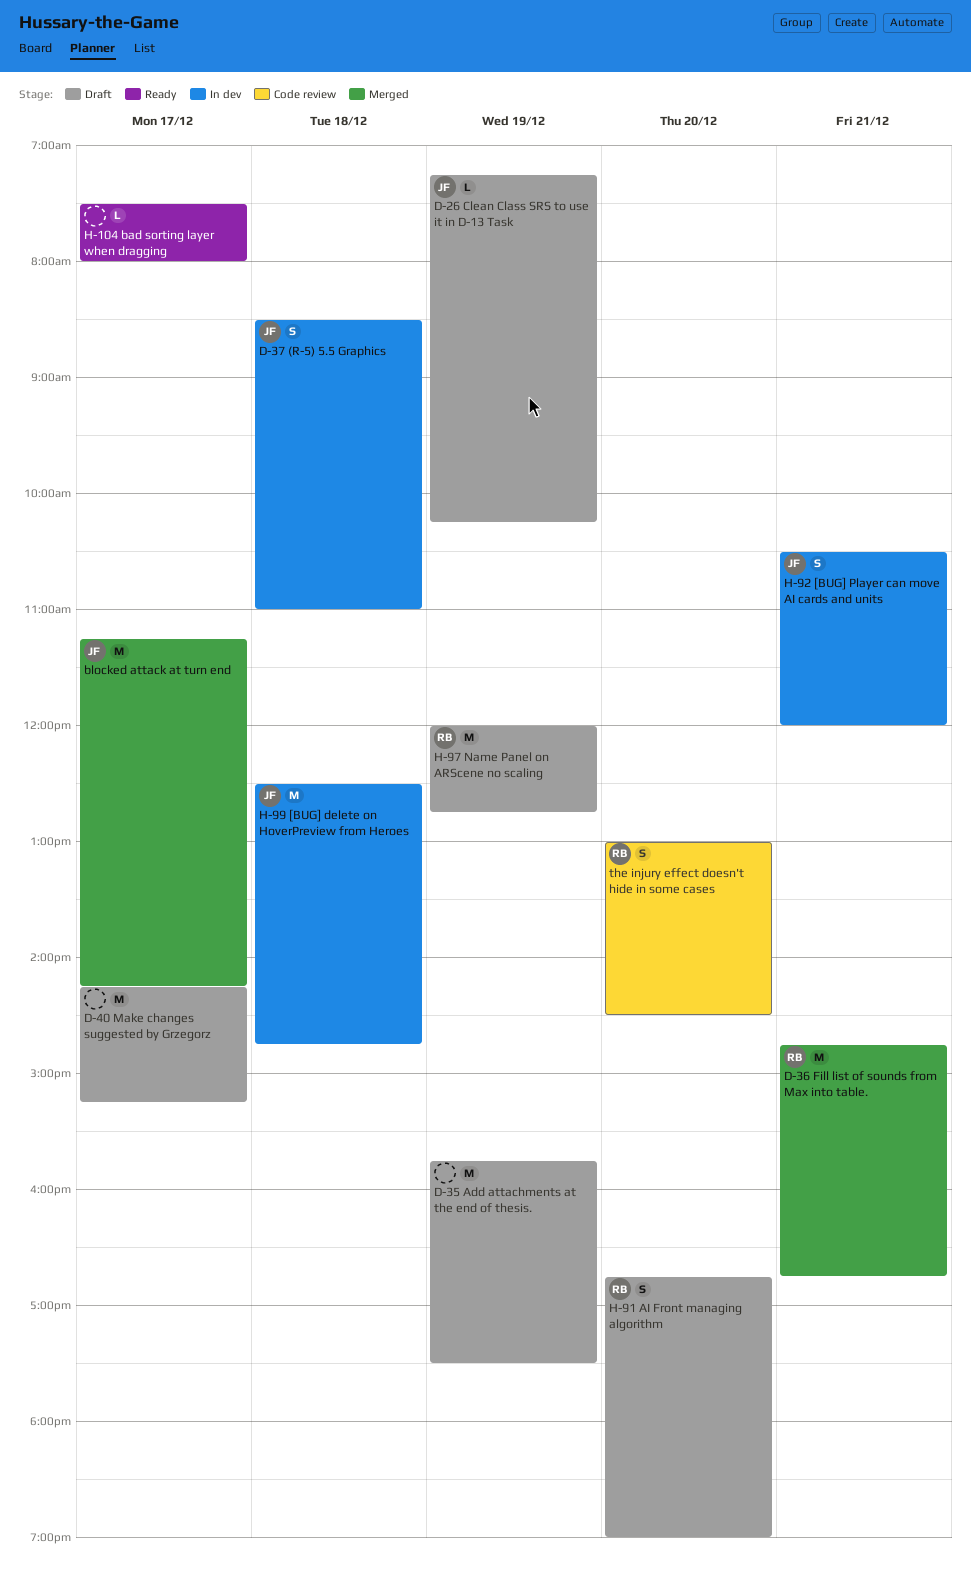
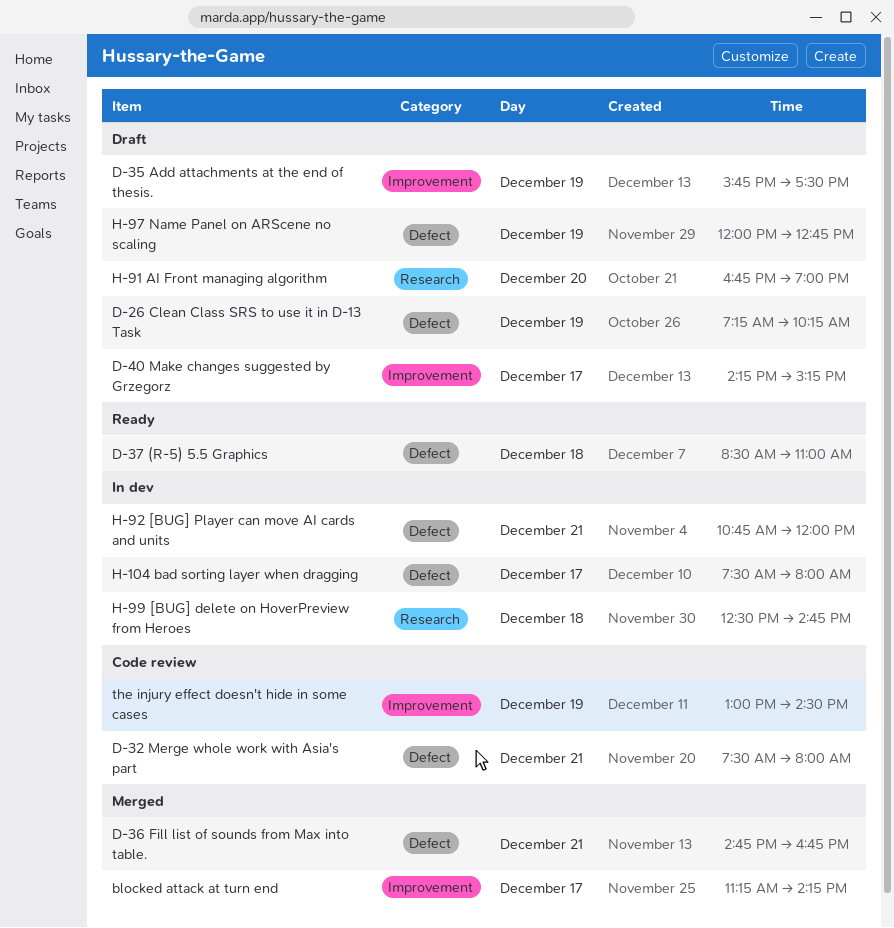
D-32 Merge whole work with Asia's part: none -> present
D-37 (R-5) 5.5 Graphics, status: In dev -> Ready
H-104 bad sorting layer when dragging, status: Ready -> In dev
H-92 [BUG] Player can move AI cards and units, begins: 10:30 -> 10:45
the injury effect doesn't hide in some cases, day: Dec 20 -> Dec 19

